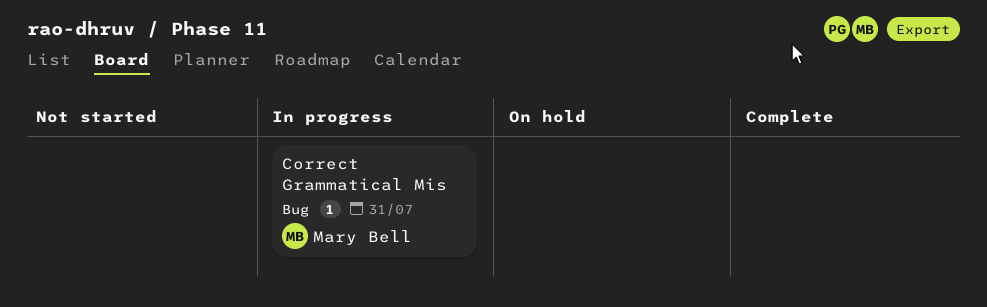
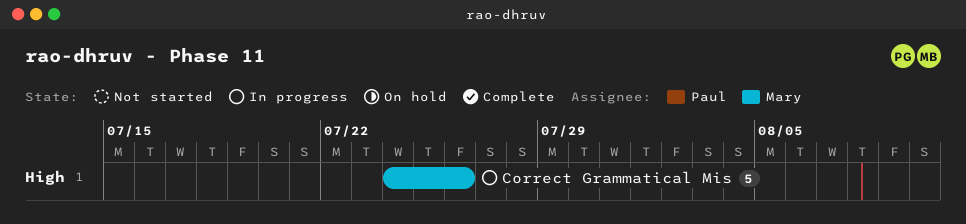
Correct Grammatical Mis, estimate: 1 -> 5
Correct Grammatical Mis, due: Jul 31 -> Jul 26

